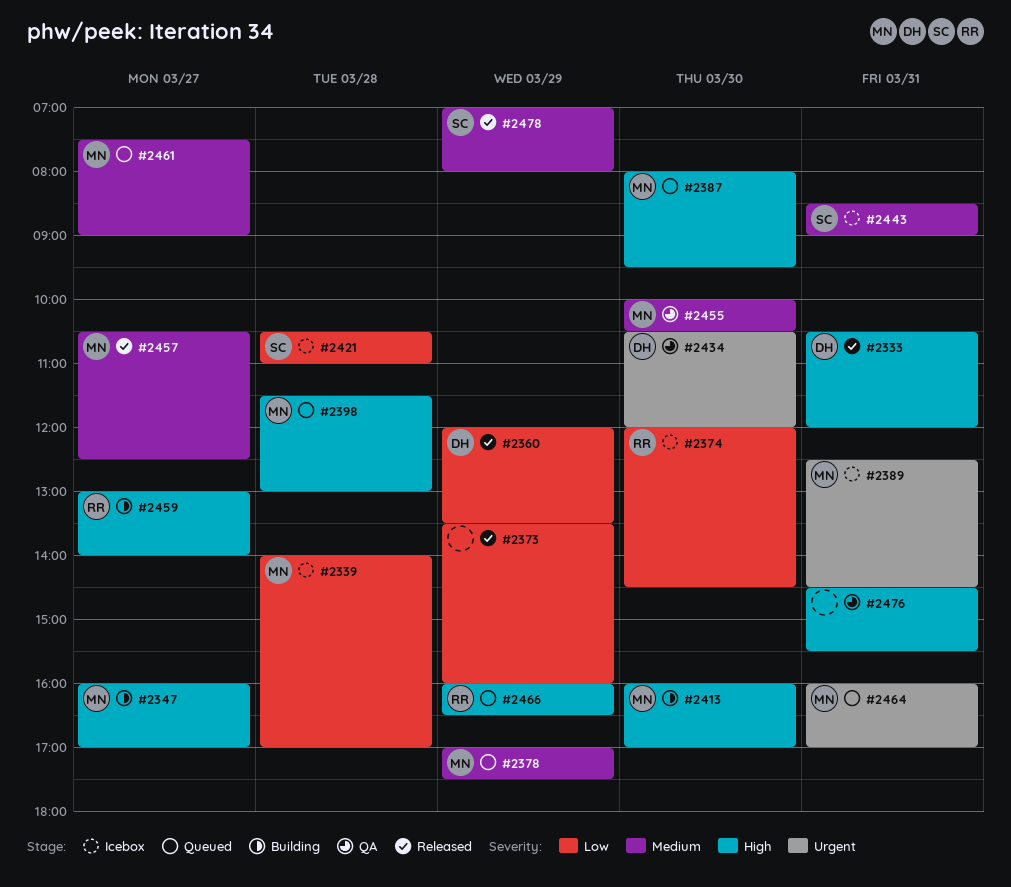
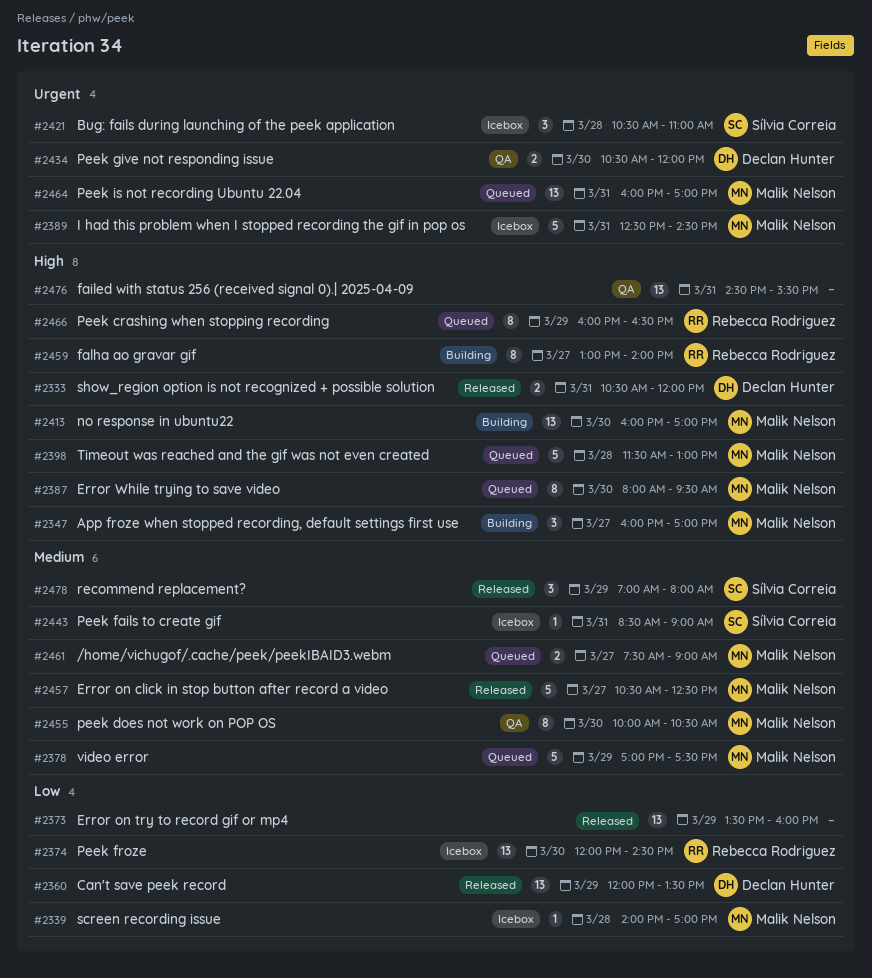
#2421, priority: Low -> Urgent

